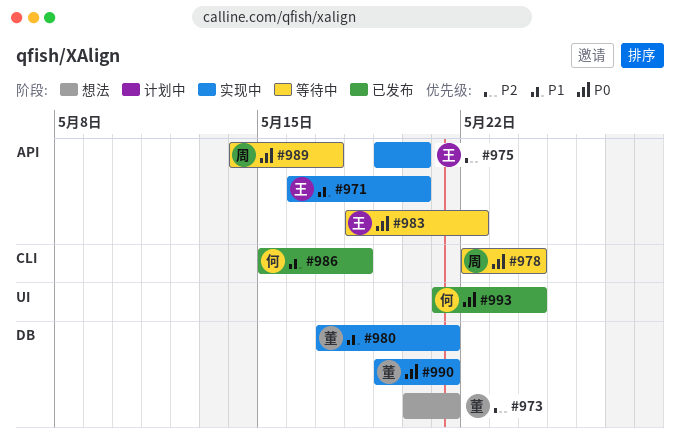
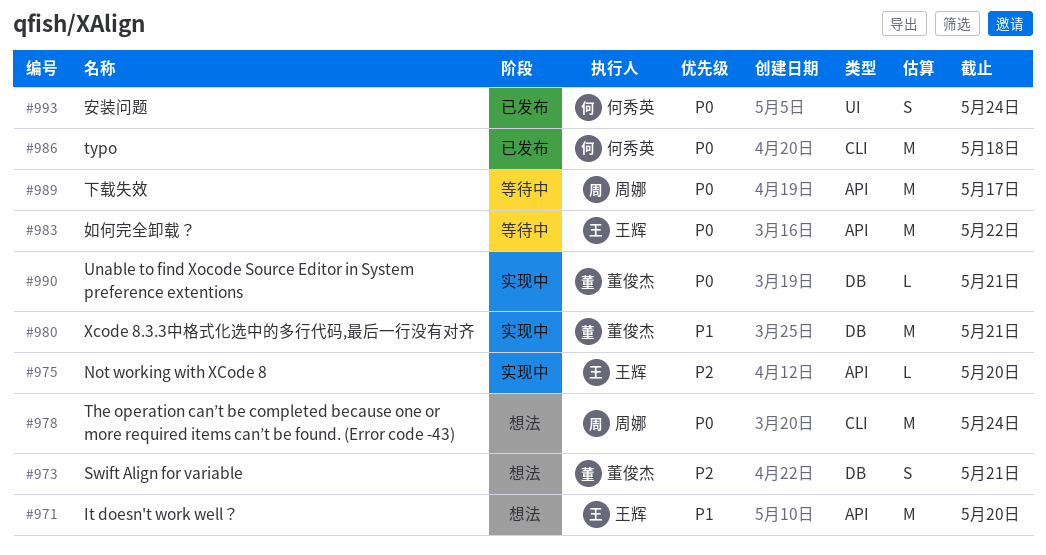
#971, status: 实现中 -> 想法
#978, status: 等待中 -> 想法
#986, priority: P1 -> P0

